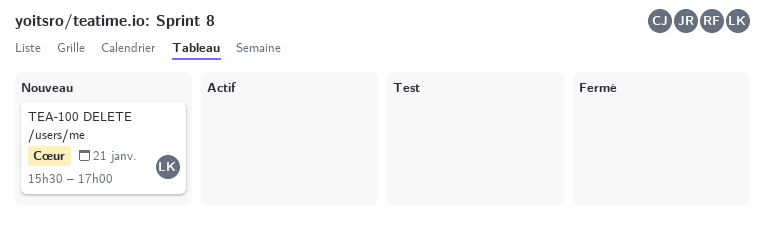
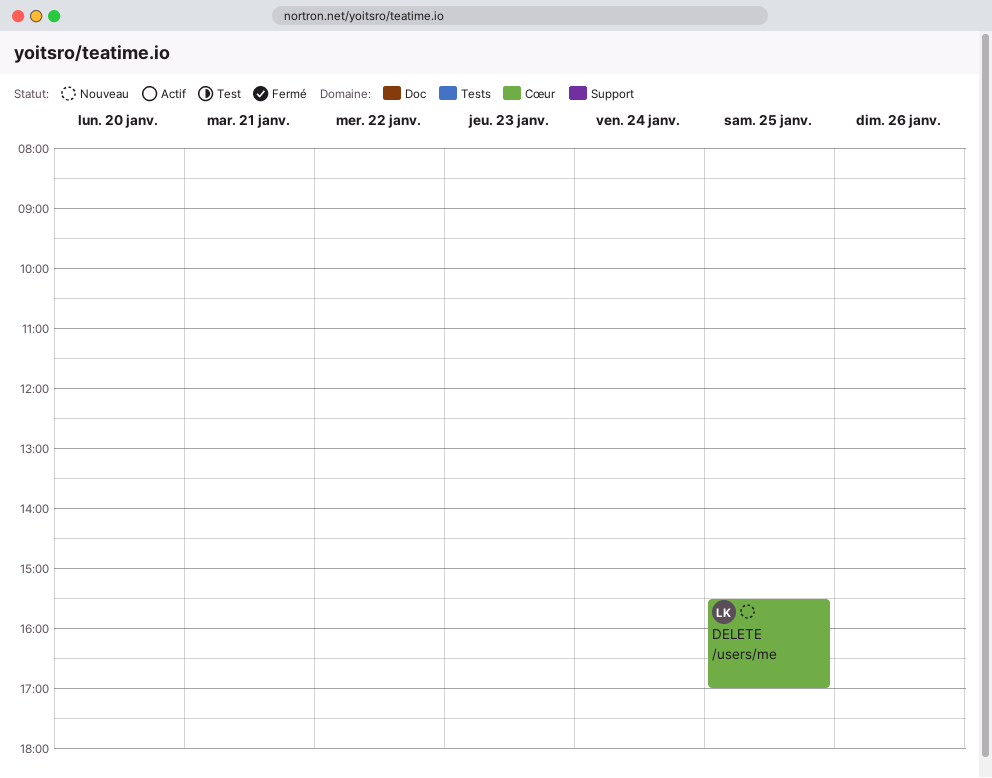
DELETE /users/me, day: Jan 21 -> Jan 25

